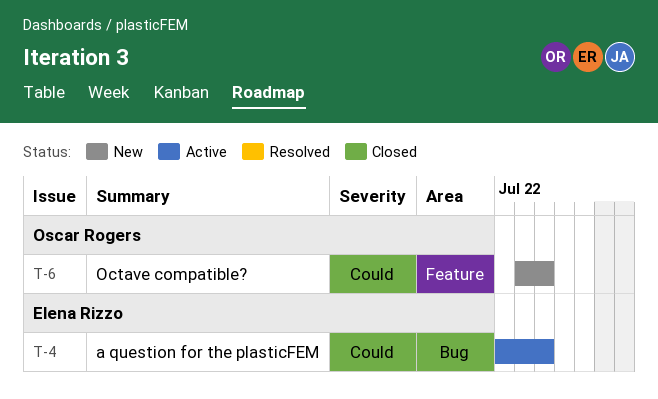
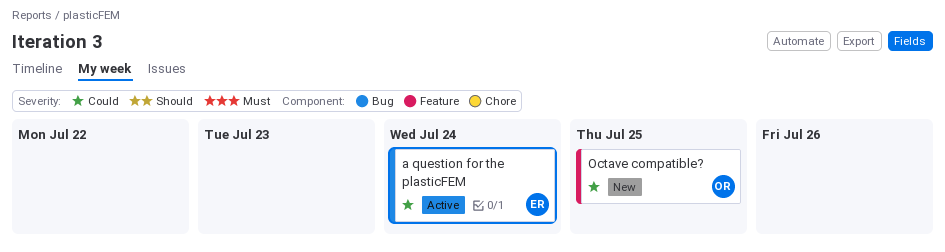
Octave compatible?, due: Jul 24 -> Jul 25

